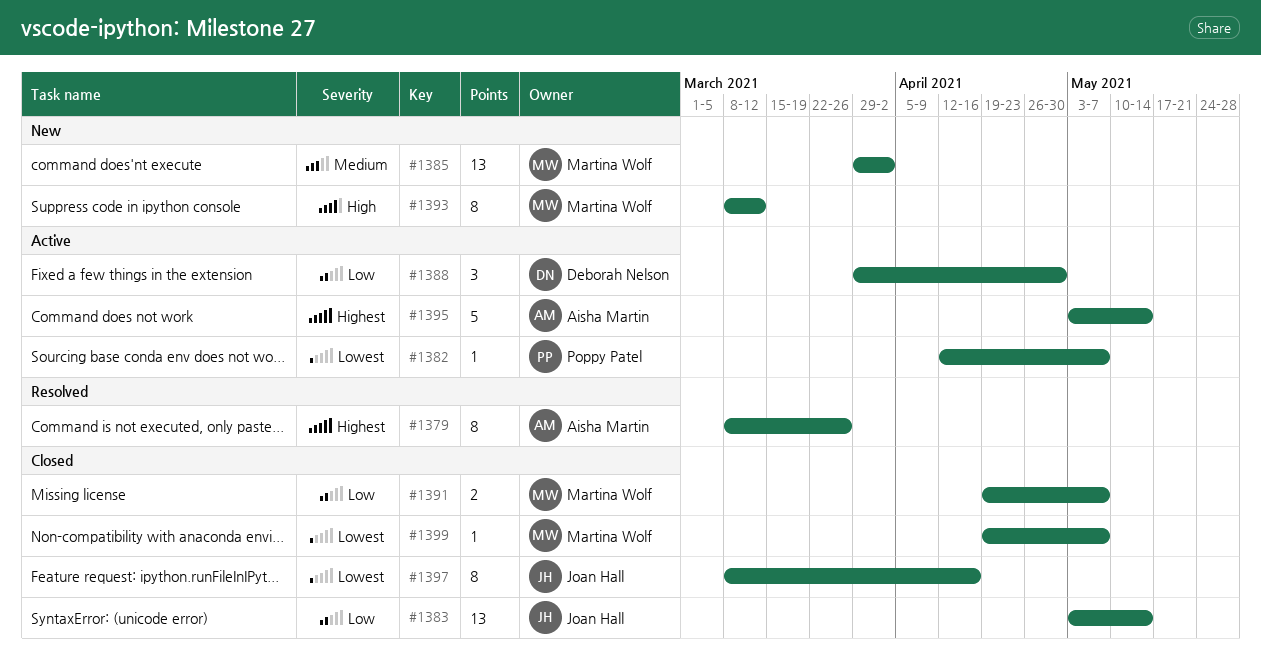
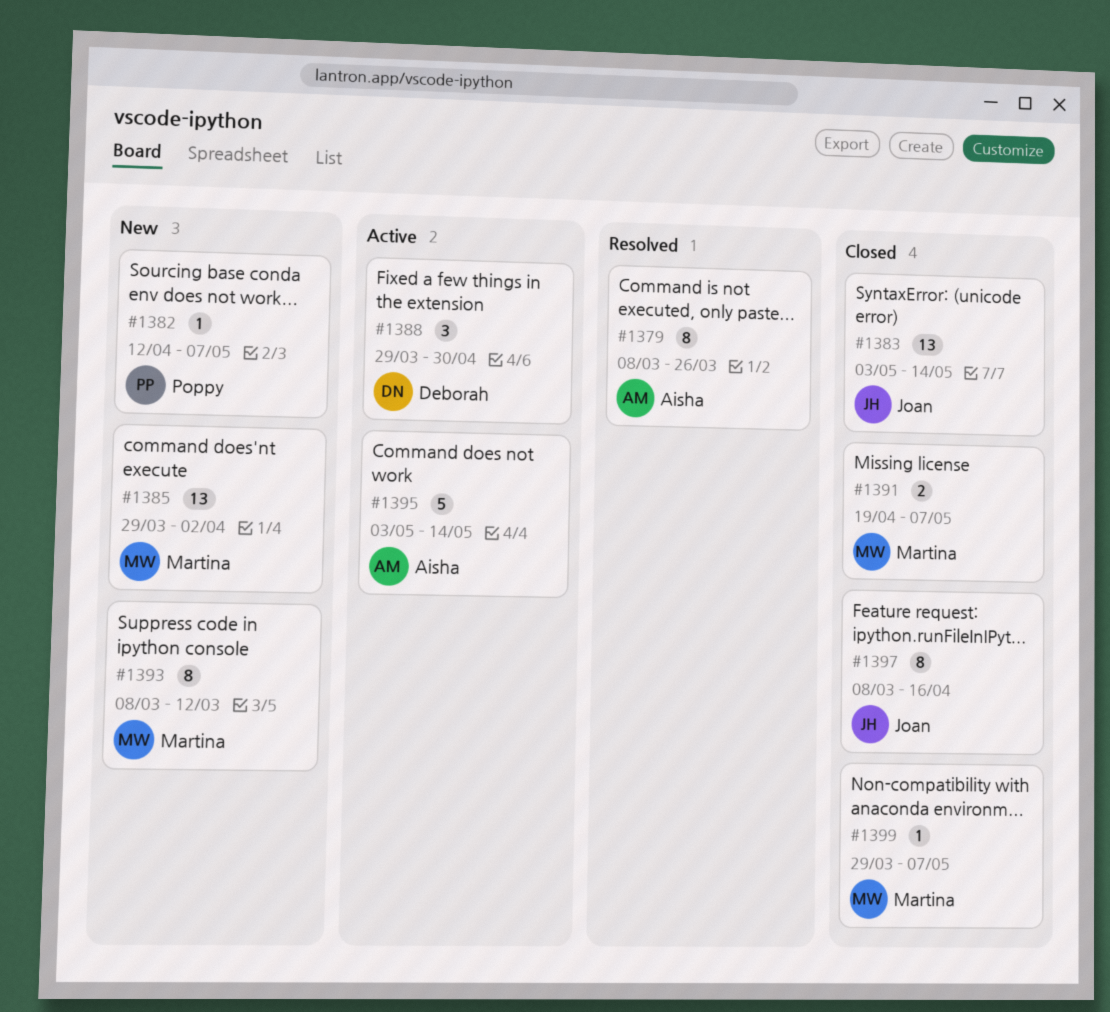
#1382, status: Active -> New
#1399, start: Apr 19 -> Mar 29

